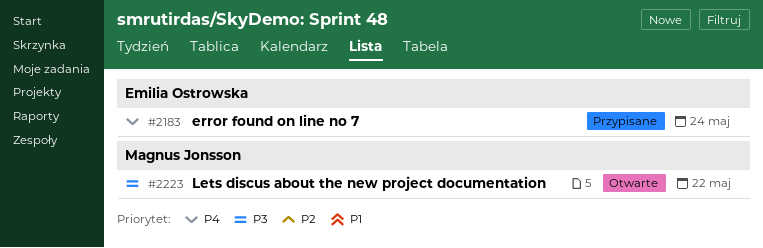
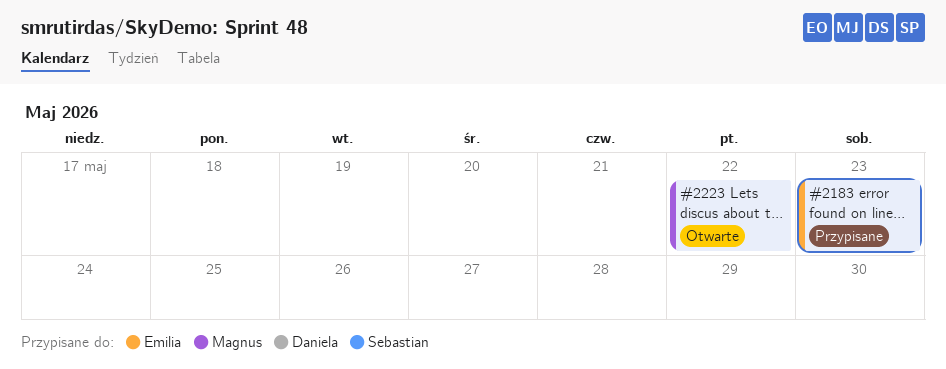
#2183, day: May 24 -> May 23

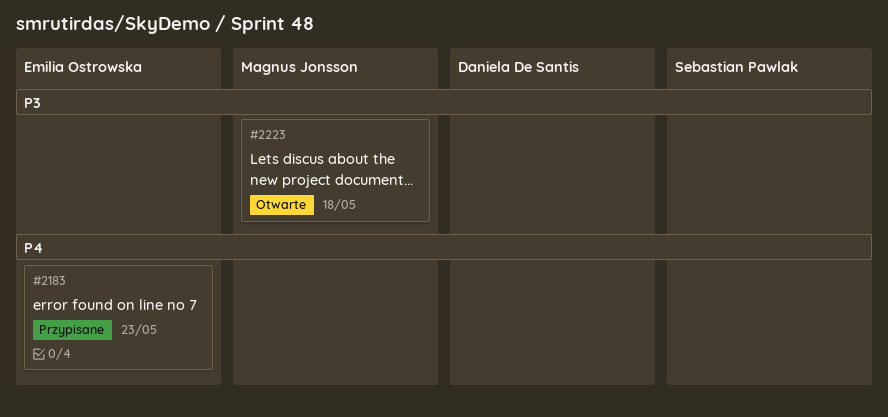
#2223, day: May 22 -> May 18

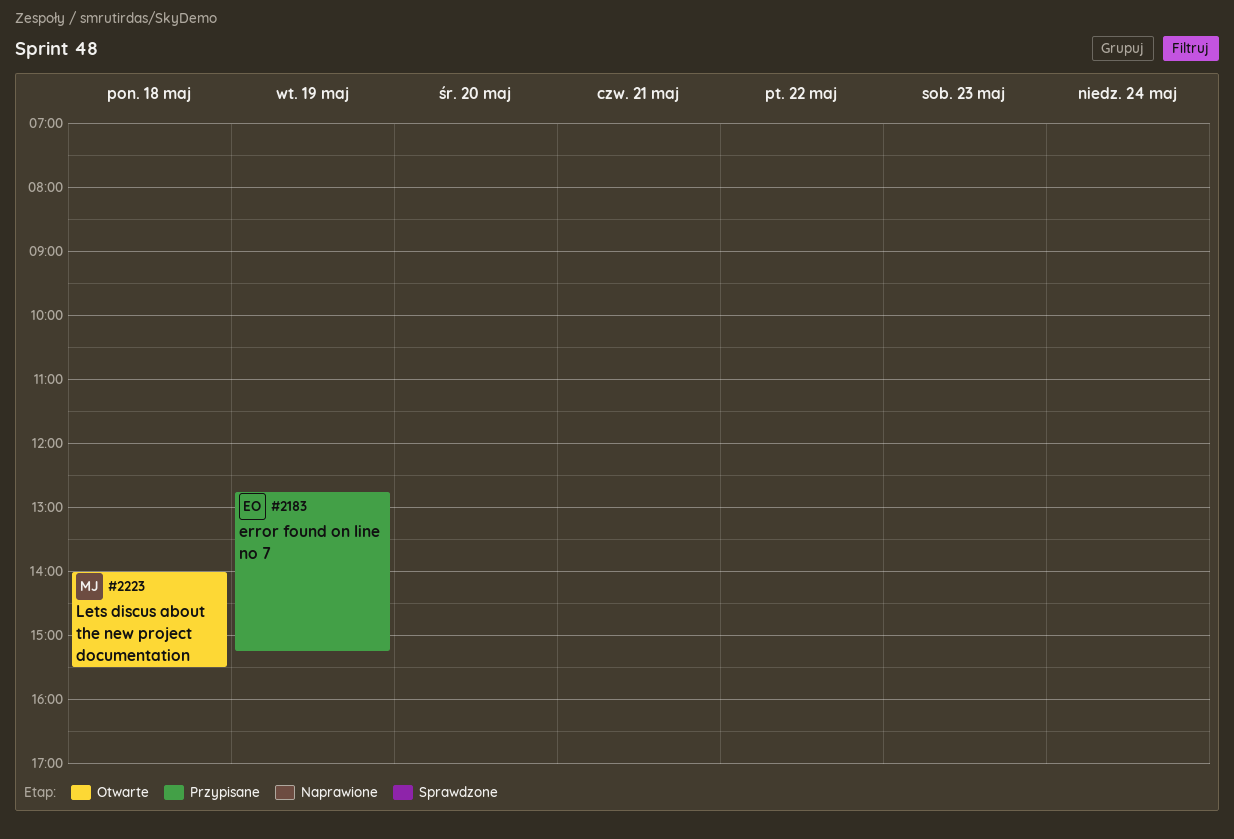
#2183, day: May 23 -> May 19

